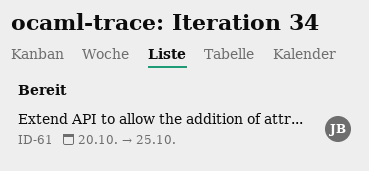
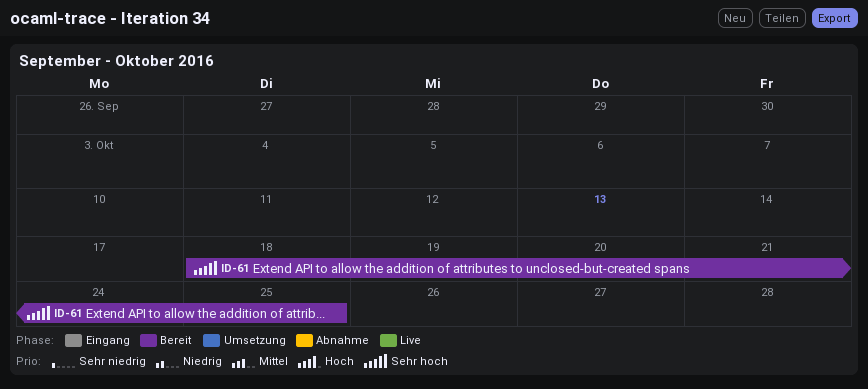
ID-61, start: Oct 20 -> Oct 18

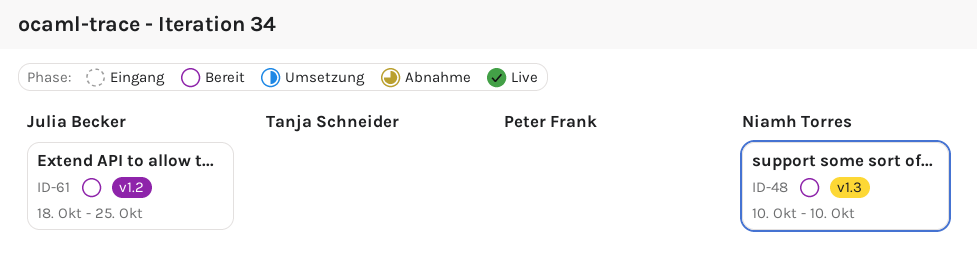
ID-48: none -> present

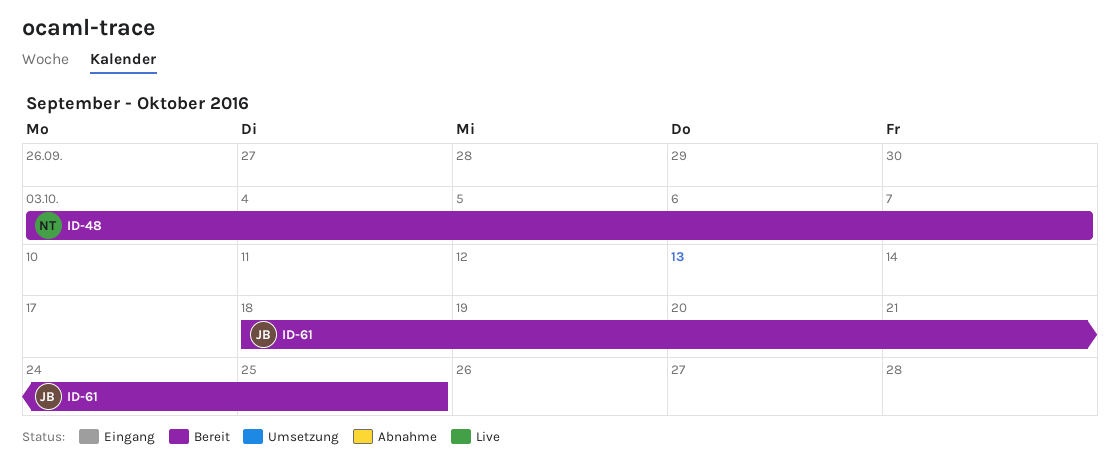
ID-48, start: Oct 10 -> Oct 3
ID-48, due: Oct 10 -> Oct 7

